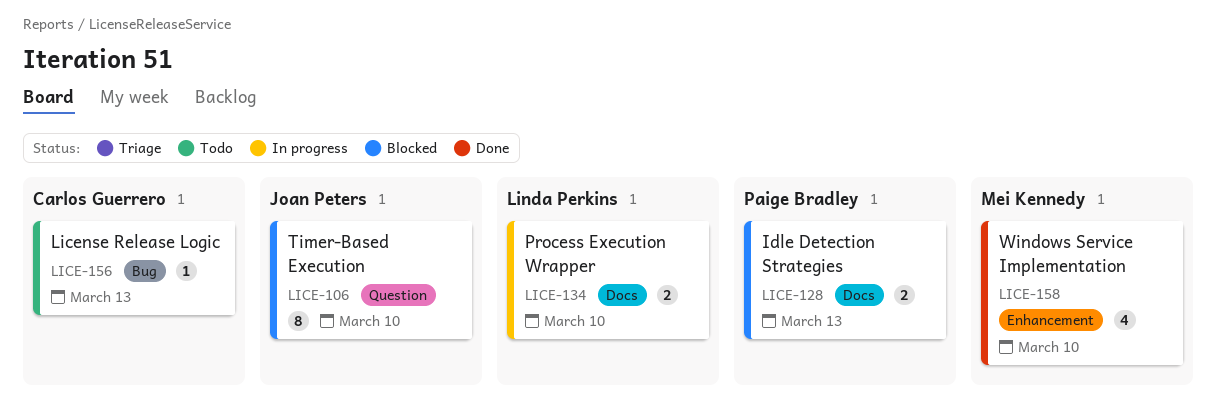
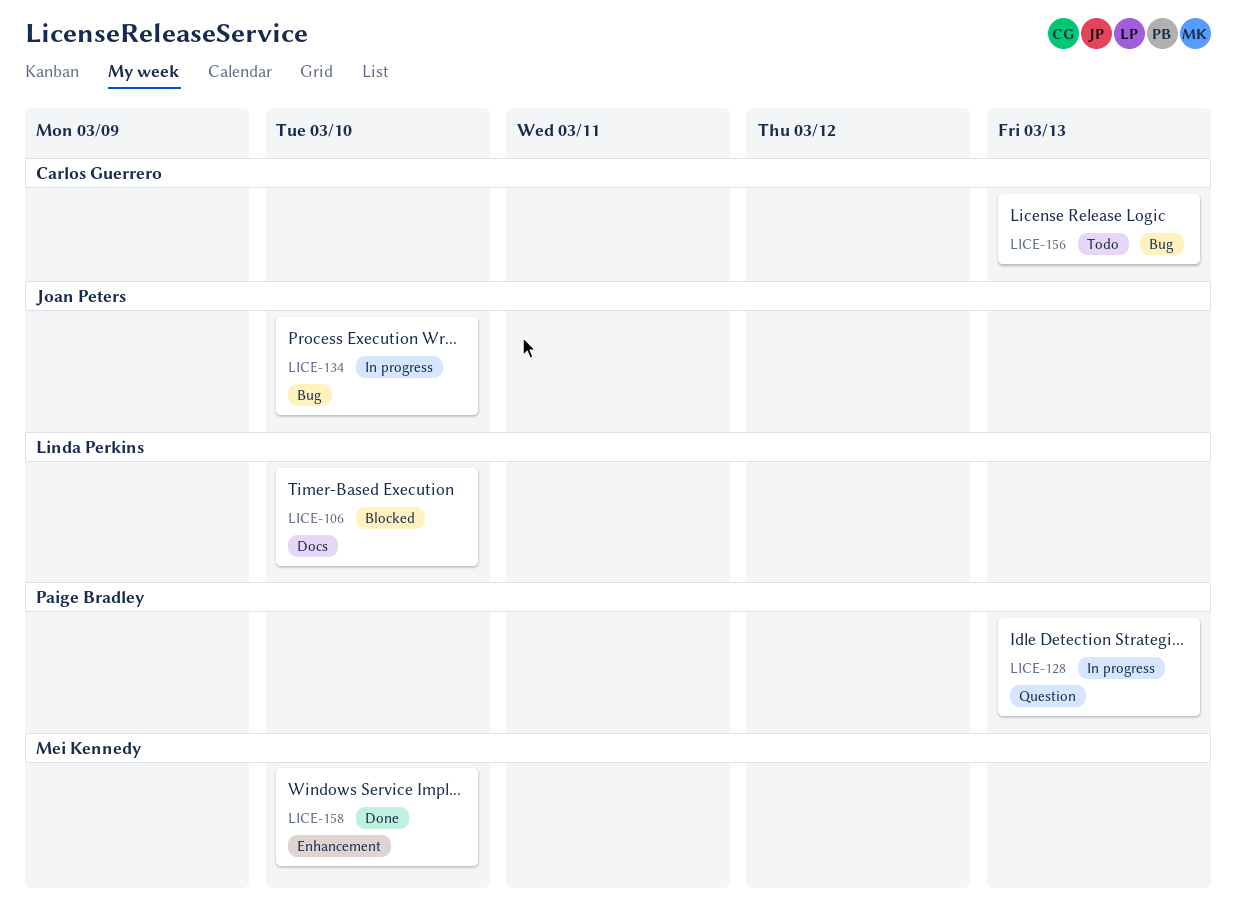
LICE-106, owner: Joan Peters -> Linda Perkins
LICE-106, label: Question -> Docs
LICE-128, status: Blocked -> In progress
LICE-128, label: Docs -> Question
LICE-134, owner: Linda Perkins -> Joan Peters
LICE-134, label: Docs -> Bug

